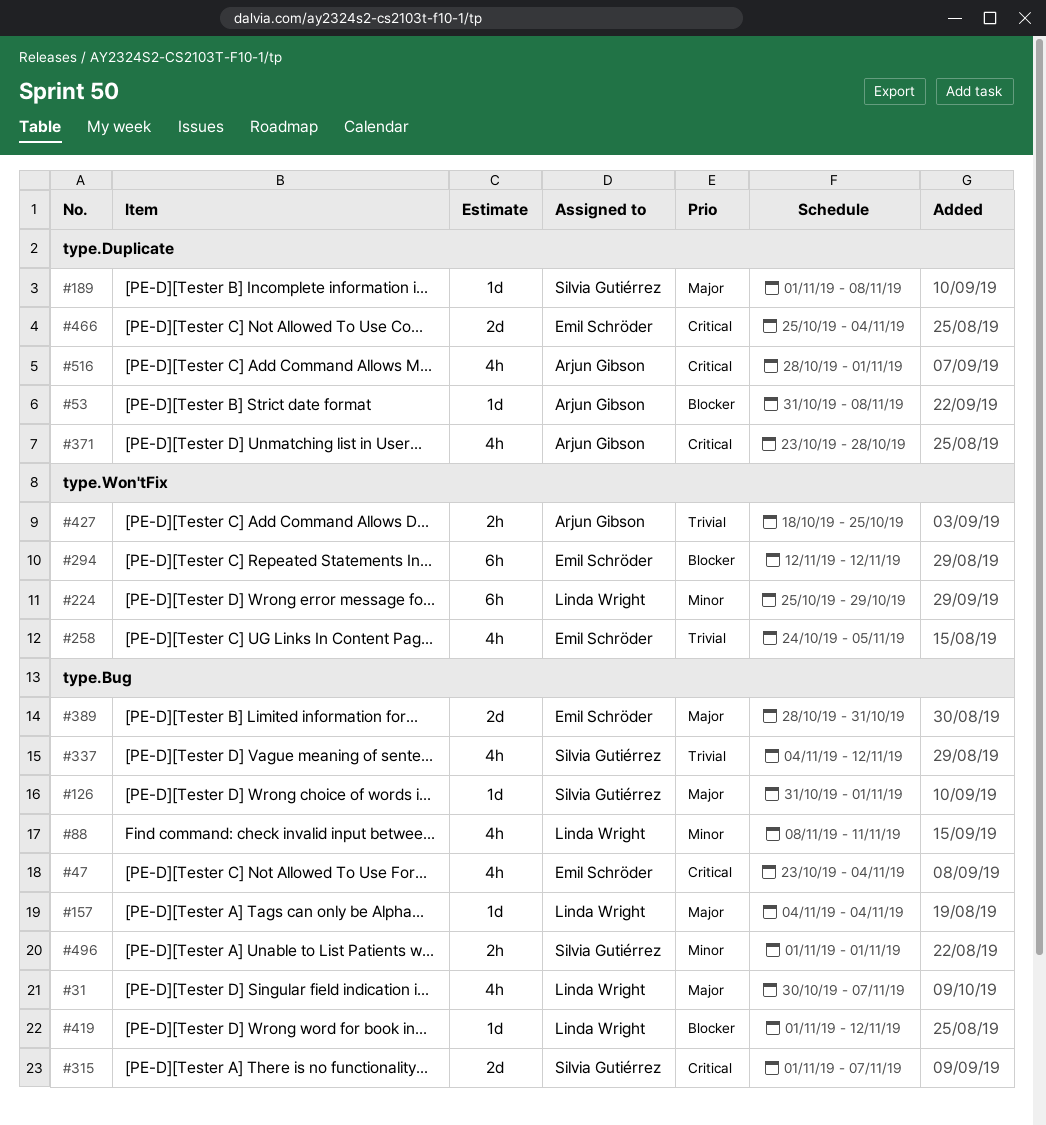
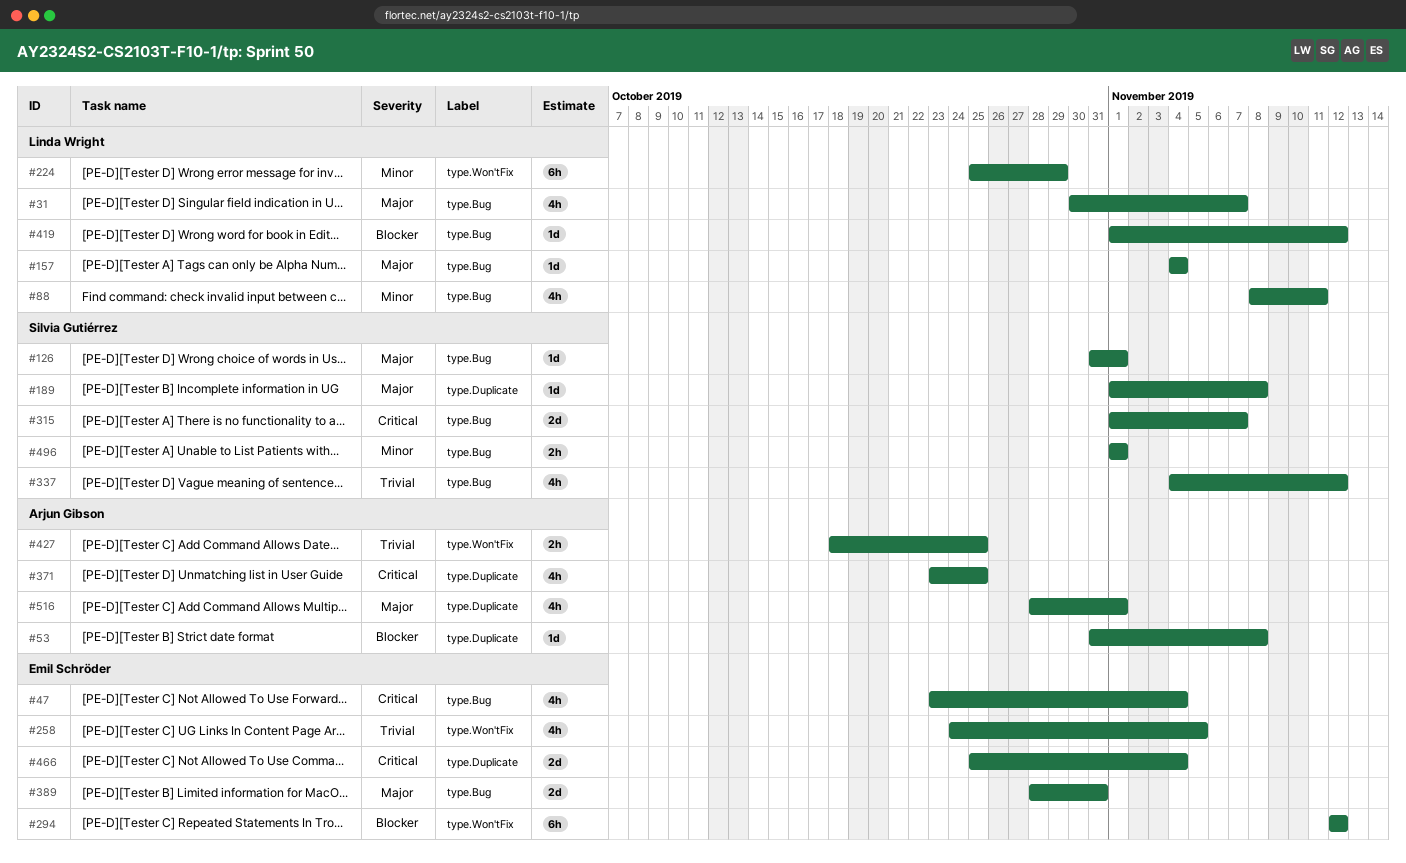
#371, due: Oct 28 -> Oct 25
#516, priority: Critical -> Major

